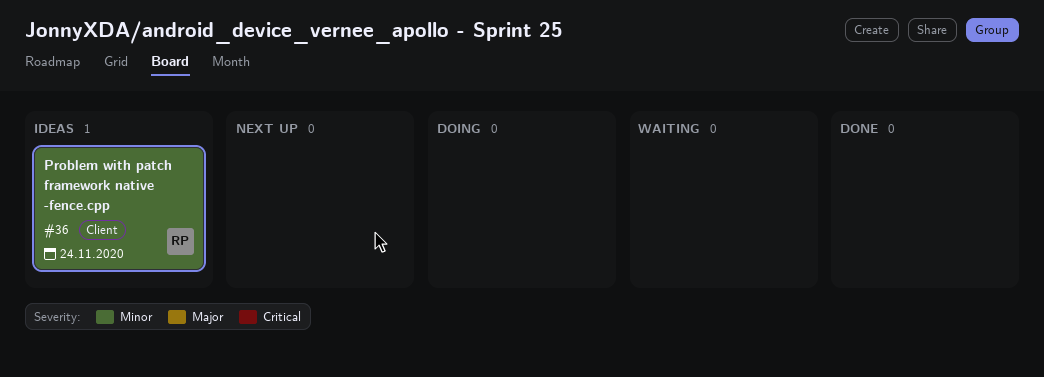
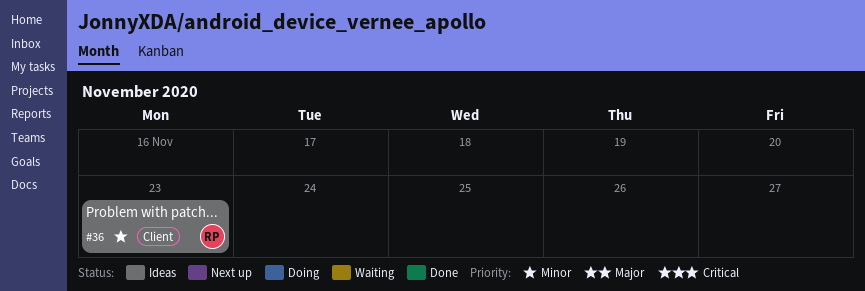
#36, due: Nov 24 -> Nov 23

